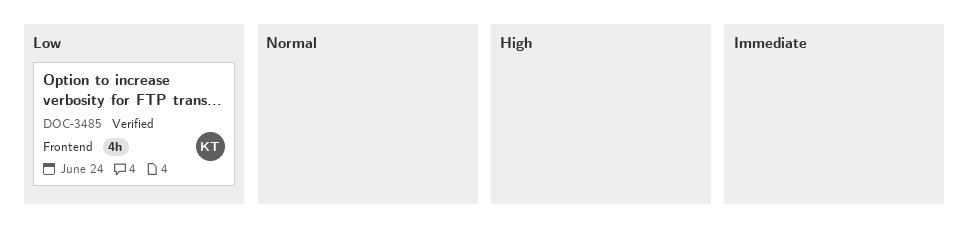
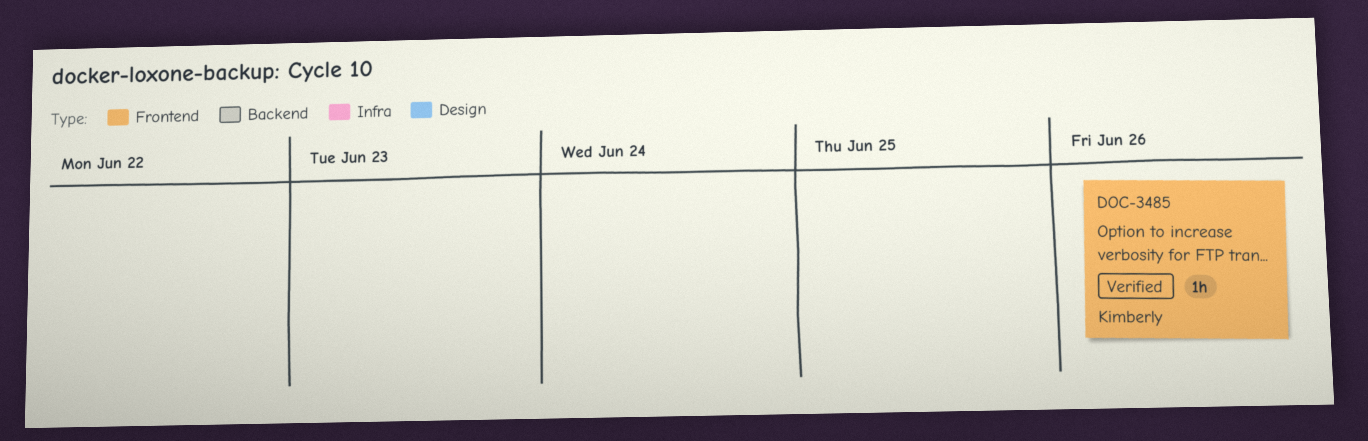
DOC-3485, estimate: 4h -> 1h
DOC-3485, due: Jun 24 -> Jun 26

